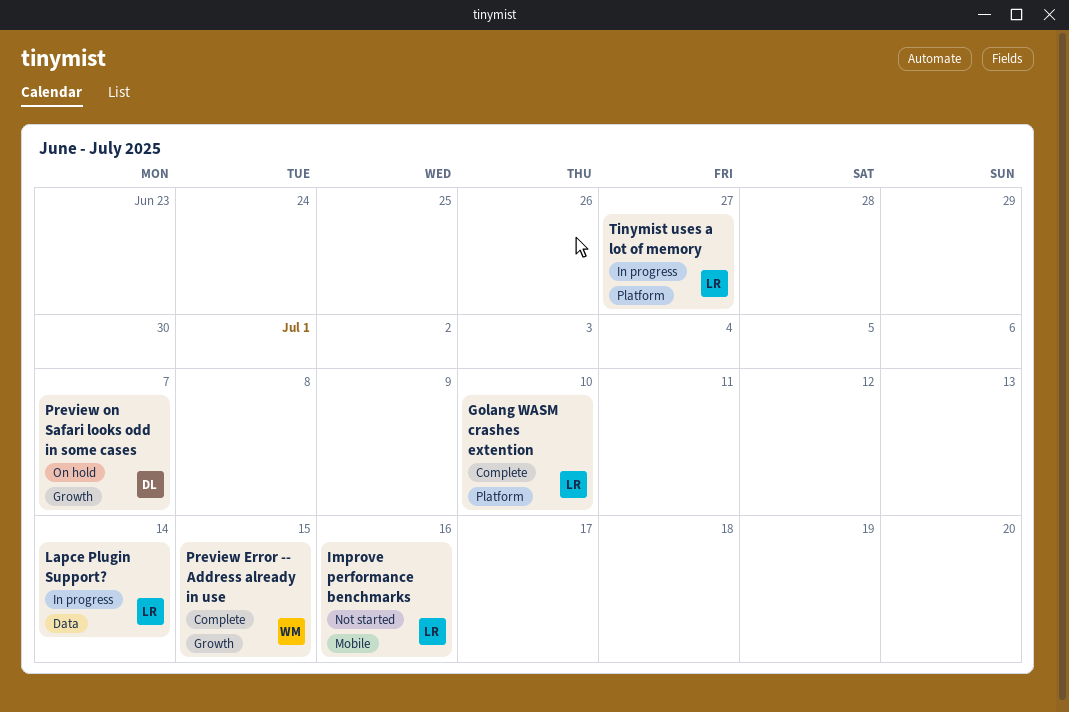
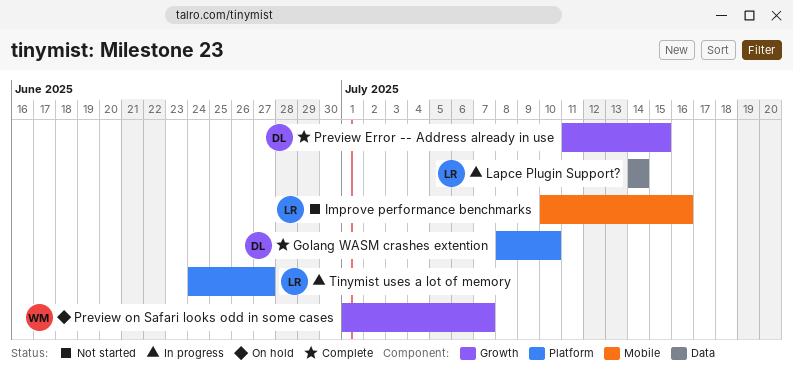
Golang WASM crashes extention, owner: LR -> DL
Preview Error -- Address already in use, owner: WM -> DL
Preview on Safari looks odd in some cases, owner: DL -> WM

